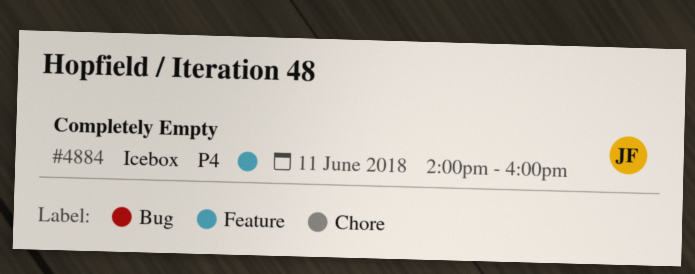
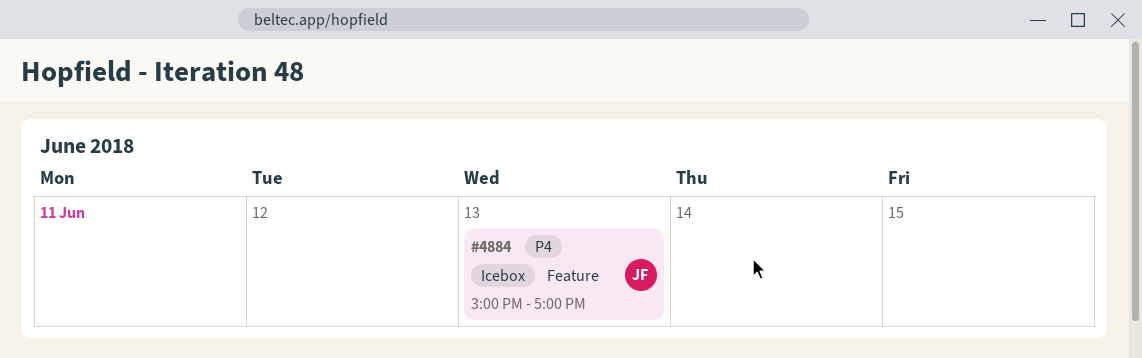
#4884, day: Jun 11 -> Jun 13
#4884, begins: 14:00 -> 15:00
#4884, ends: 16:00 -> 17:00

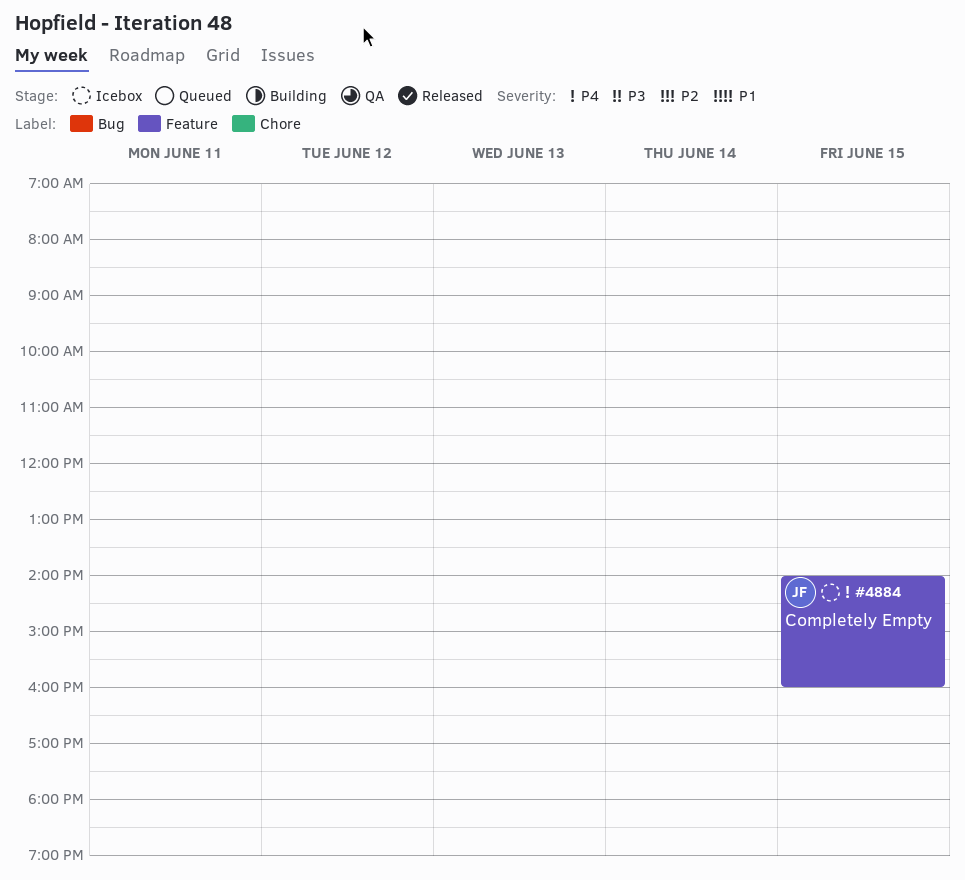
#4884, day: Jun 13 -> Jun 15
#4884, begins: 15:00 -> 14:00
#4884, ends: 17:00 -> 16:00

